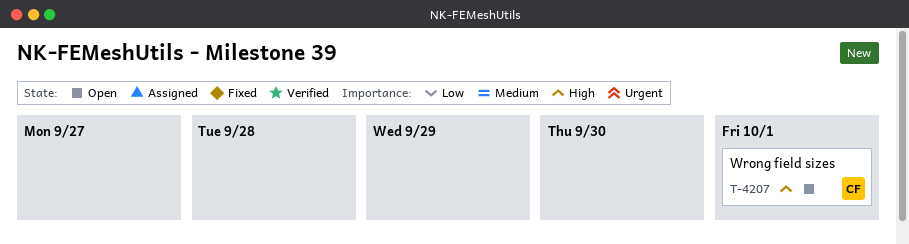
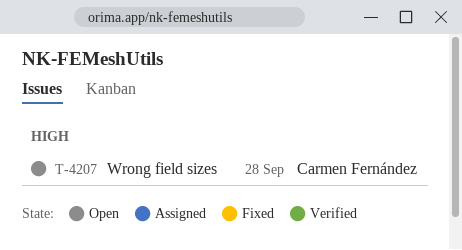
T-4207, due: Oct 1 -> Sep 28

